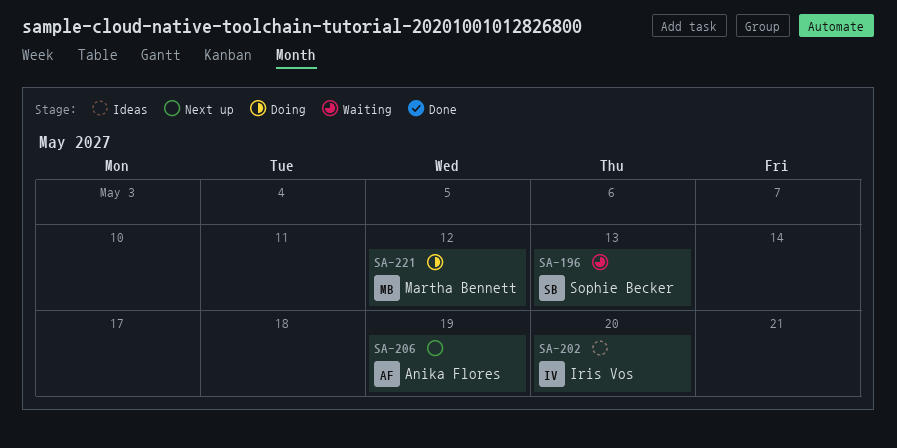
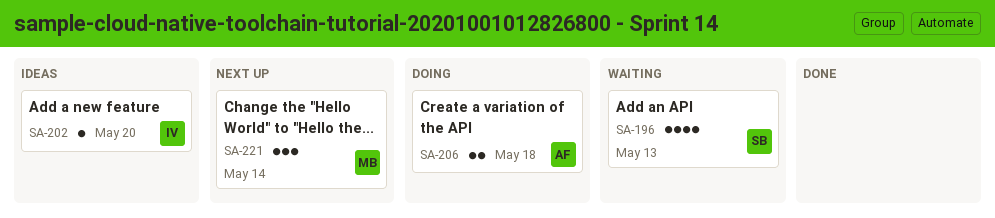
SA-206, status: Next up -> Doing
SA-206, due: May 19 -> May 18
SA-221, status: Doing -> Next up
SA-221, due: May 12 -> May 14

